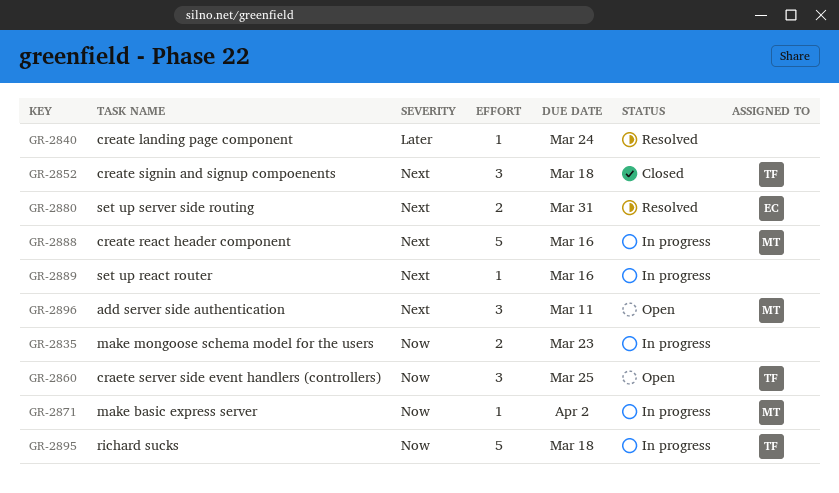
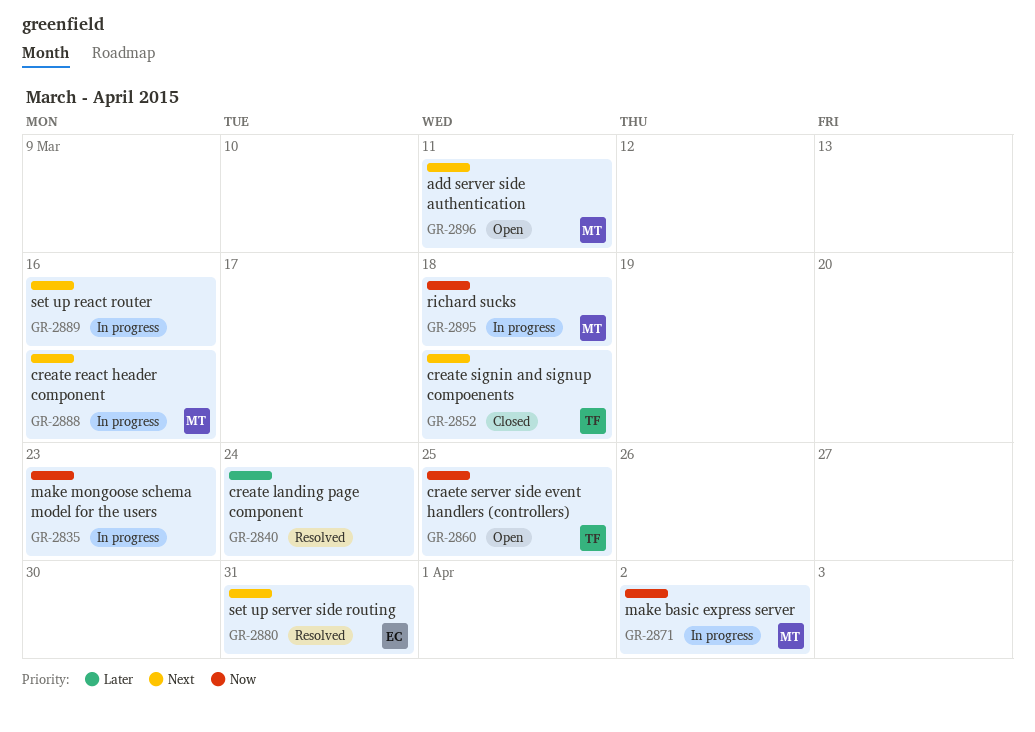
GR-2895, owner: TF -> MT

